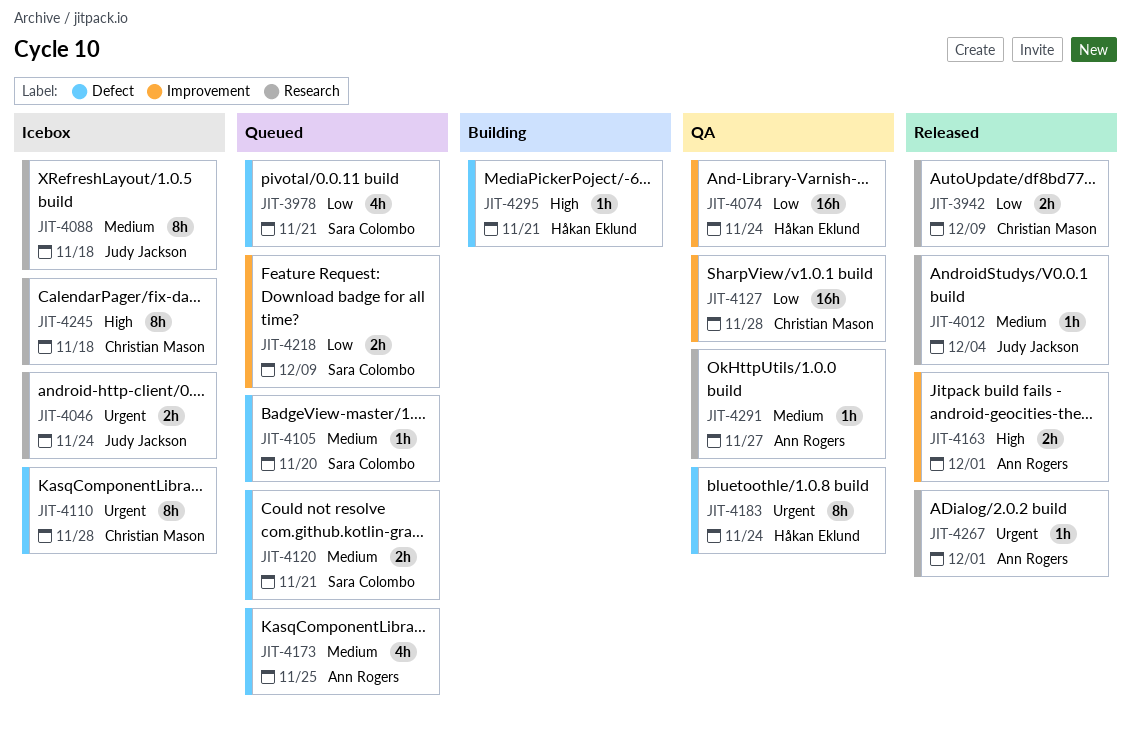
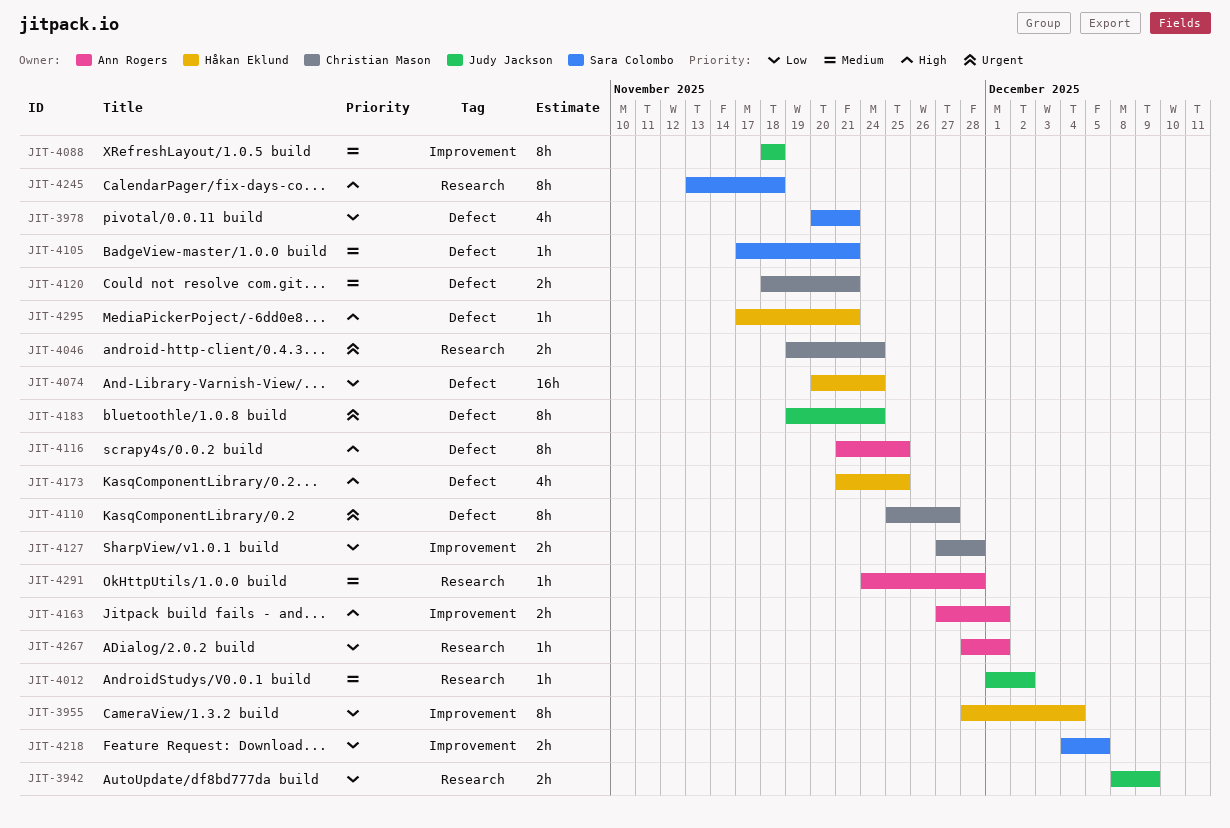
JIT-3942, owner: Christian Mason -> Judy Jackson
JIT-3955: none -> present
JIT-4012, due: Dec 4 -> Dec 2
JIT-4046, owner: Judy Jackson -> Christian Mason
JIT-4074, label: Improvement -> Defect
JIT-4088, label: Research -> Improvement
JIT-4105, due: Nov 20 -> Nov 21
JIT-4110, due: Nov 28 -> Nov 27
JIT-4116: none -> present
JIT-4120, owner: Sara Colombo -> Christian Mason
JIT-4127, estimate: 16h -> 2h
JIT-4173, owner: Ann Rogers -> Håkan Eklund
JIT-4173, priority: Medium -> High
JIT-4183, owner: Håkan Eklund -> Judy Jackson
JIT-4218, due: Dec 9 -> Dec 5
JIT-4245, owner: Christian Mason -> Sara Colombo
JIT-4267, priority: Urgent -> Low
JIT-4291, due: Nov 27 -> Nov 28

